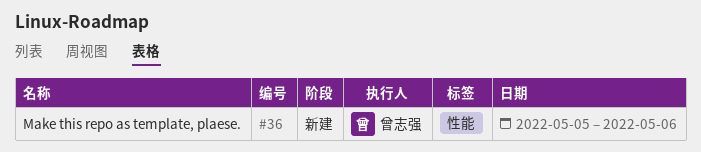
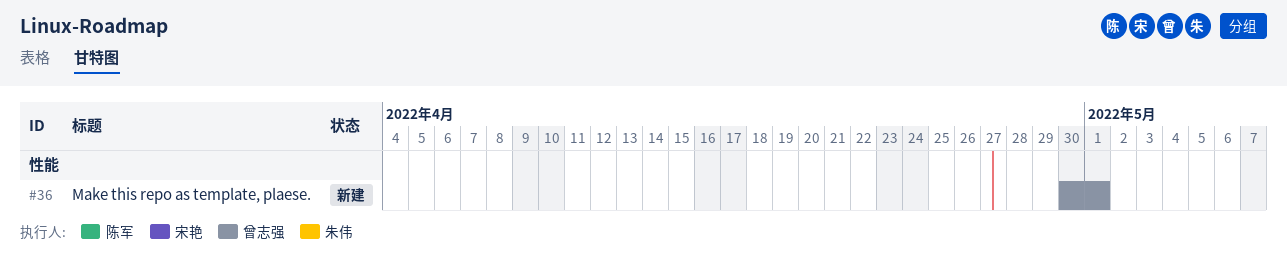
#36, start: May 5 -> Apr 30
#36, due: May 6 -> May 1

